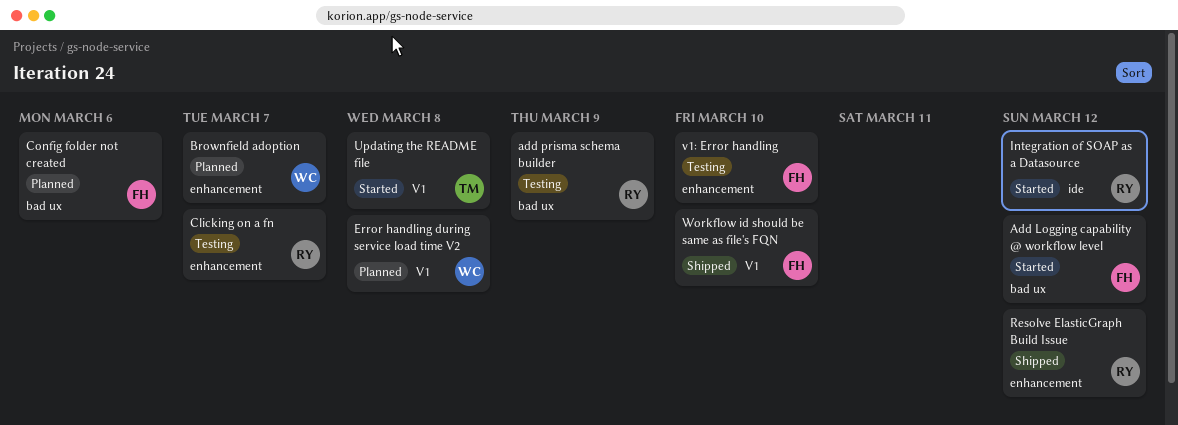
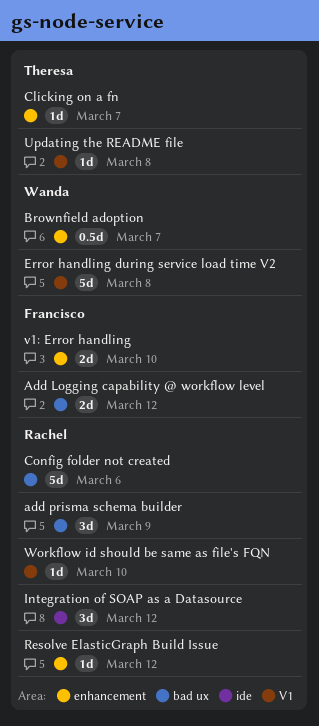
Clicking on a fn, owner: Rachel -> Theresa
Config folder not created, owner: Francisco -> Rachel
Workflow id should be same as file's FQN, owner: Francisco -> Rachel

